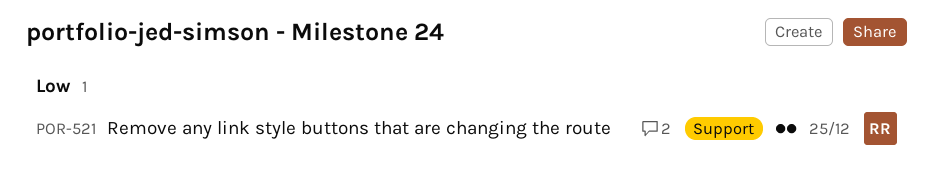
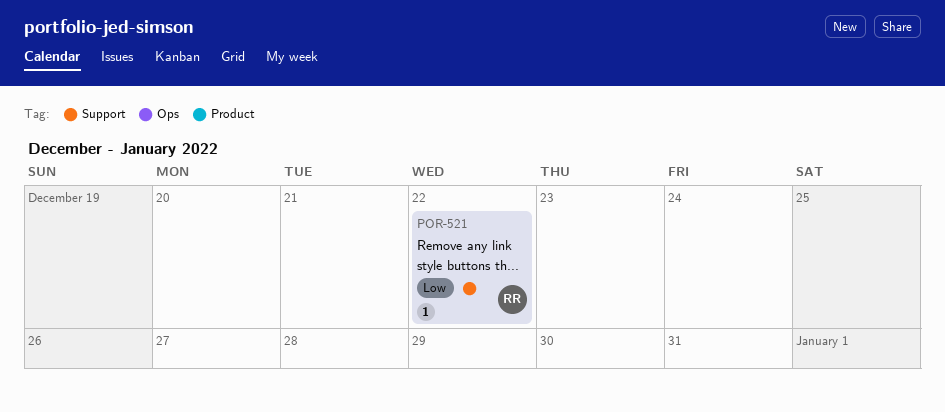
POR-521, estimate: 2 -> 1
POR-521, due: Dec 25 -> Dec 22

